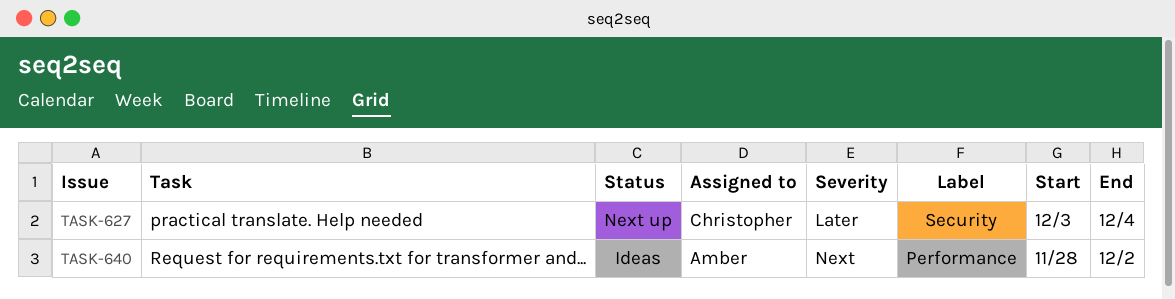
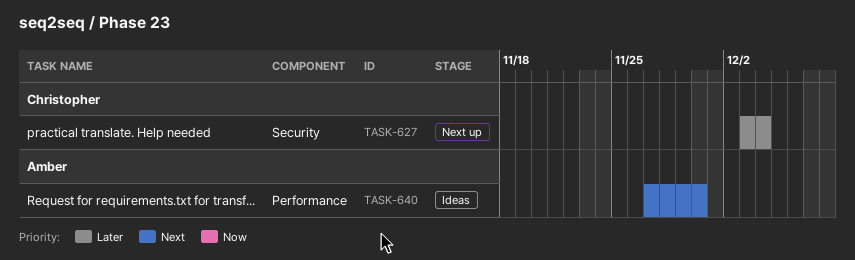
TASK-640, start: Nov 28 -> Nov 27
TASK-640, due: Dec 2 -> Nov 30

